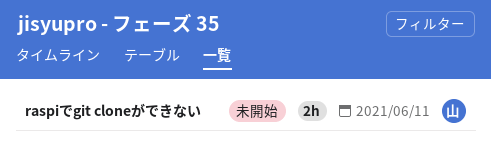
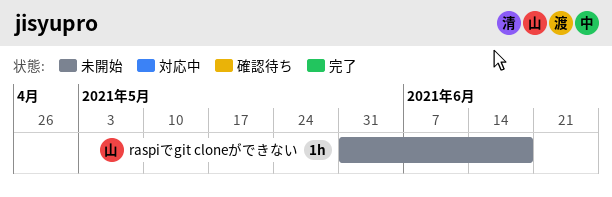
raspiでgit cloneができない, estimate: 2h -> 1h
raspiでgit cloneができない, due: Jun 11 -> Jun 18

